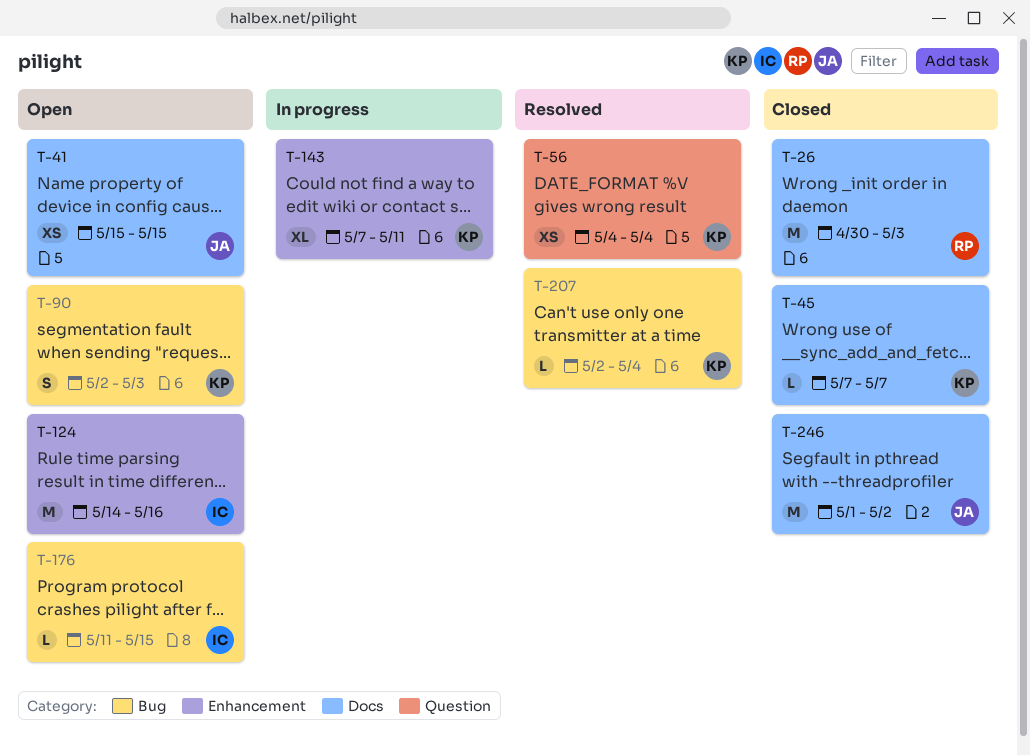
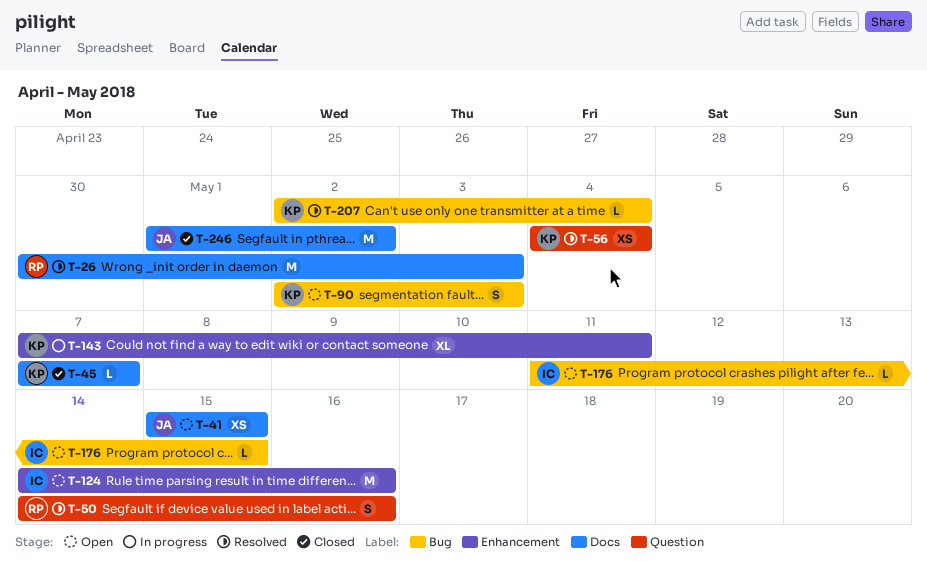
T-26, status: Closed -> Resolved
T-50: none -> present

